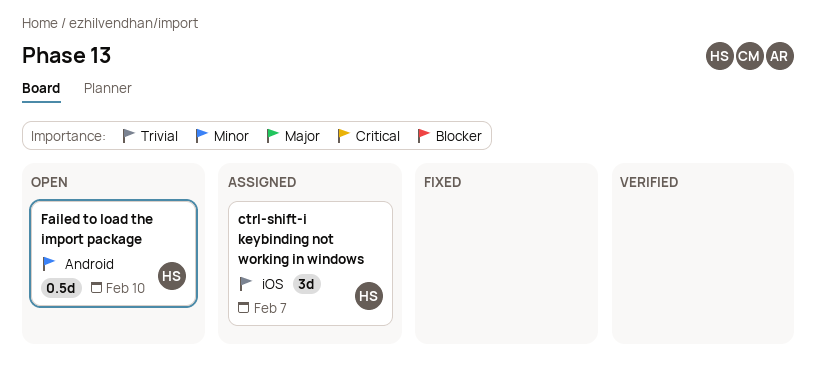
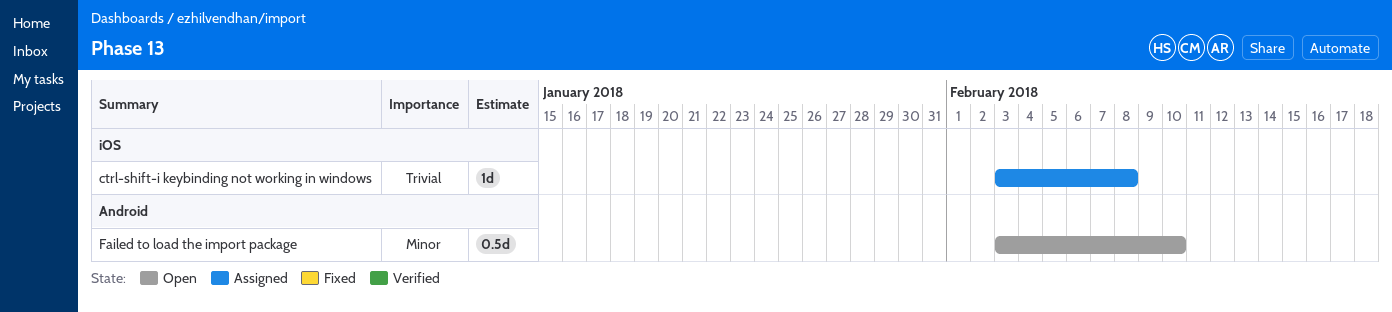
ctrl-shift-i keybinding not working in windows, estimate: 3d -> 1d
ctrl-shift-i keybinding not working in windows, due: Feb 7 -> Feb 8

